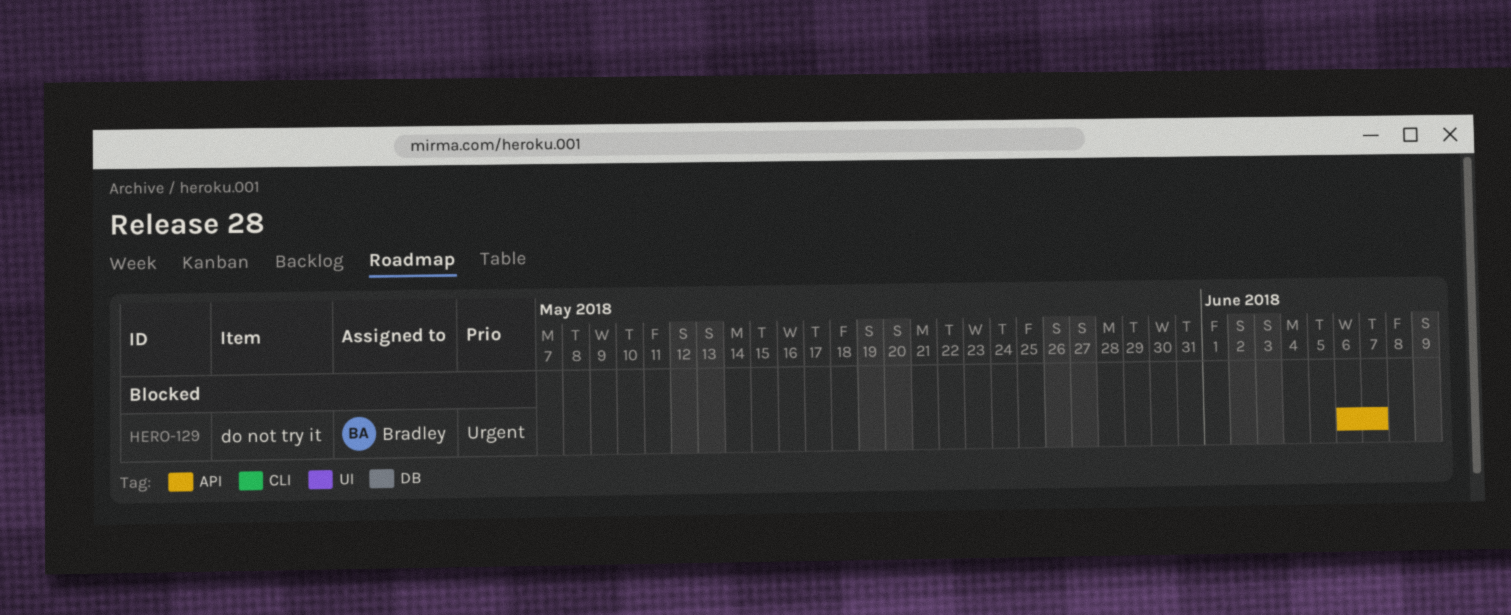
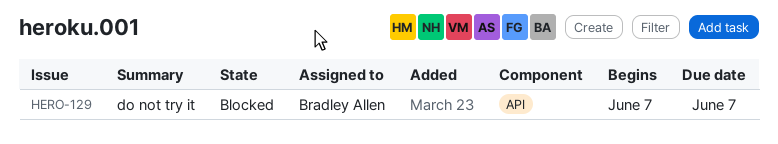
HERO-129, start: Jun 6 -> Jun 7

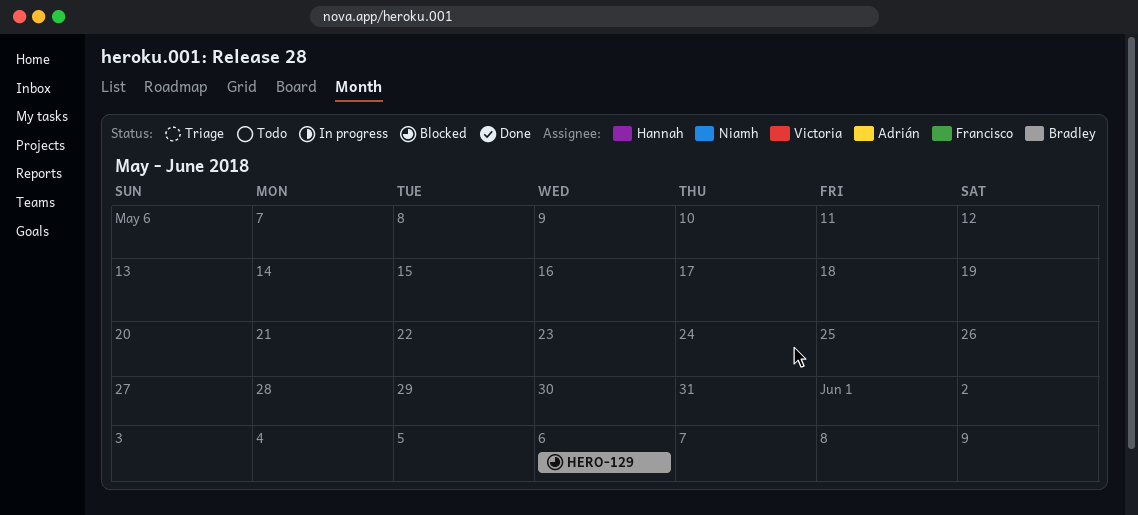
HERO-129, start: Jun 7 -> Jun 6
HERO-129, due: Jun 7 -> Jun 6

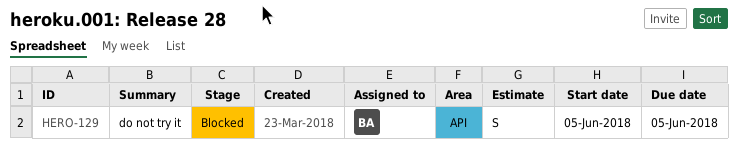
HERO-129, start: Jun 6 -> Jun 5
HERO-129, due: Jun 6 -> Jun 5

